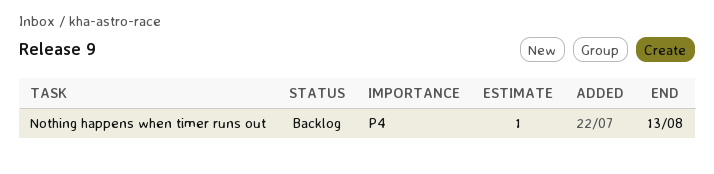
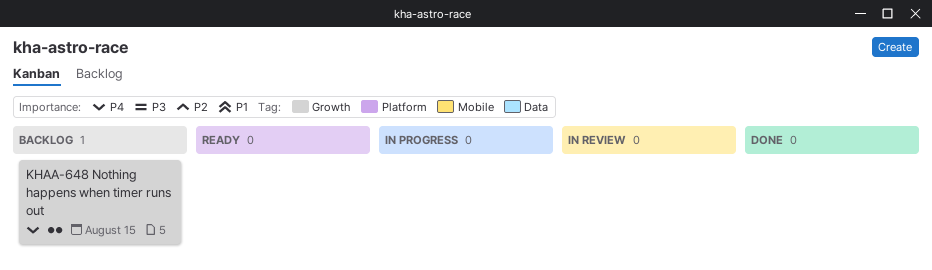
Nothing happens when timer runs out, estimate: 1 -> 2
Nothing happens when timer runs out, due: Aug 13 -> Aug 15

